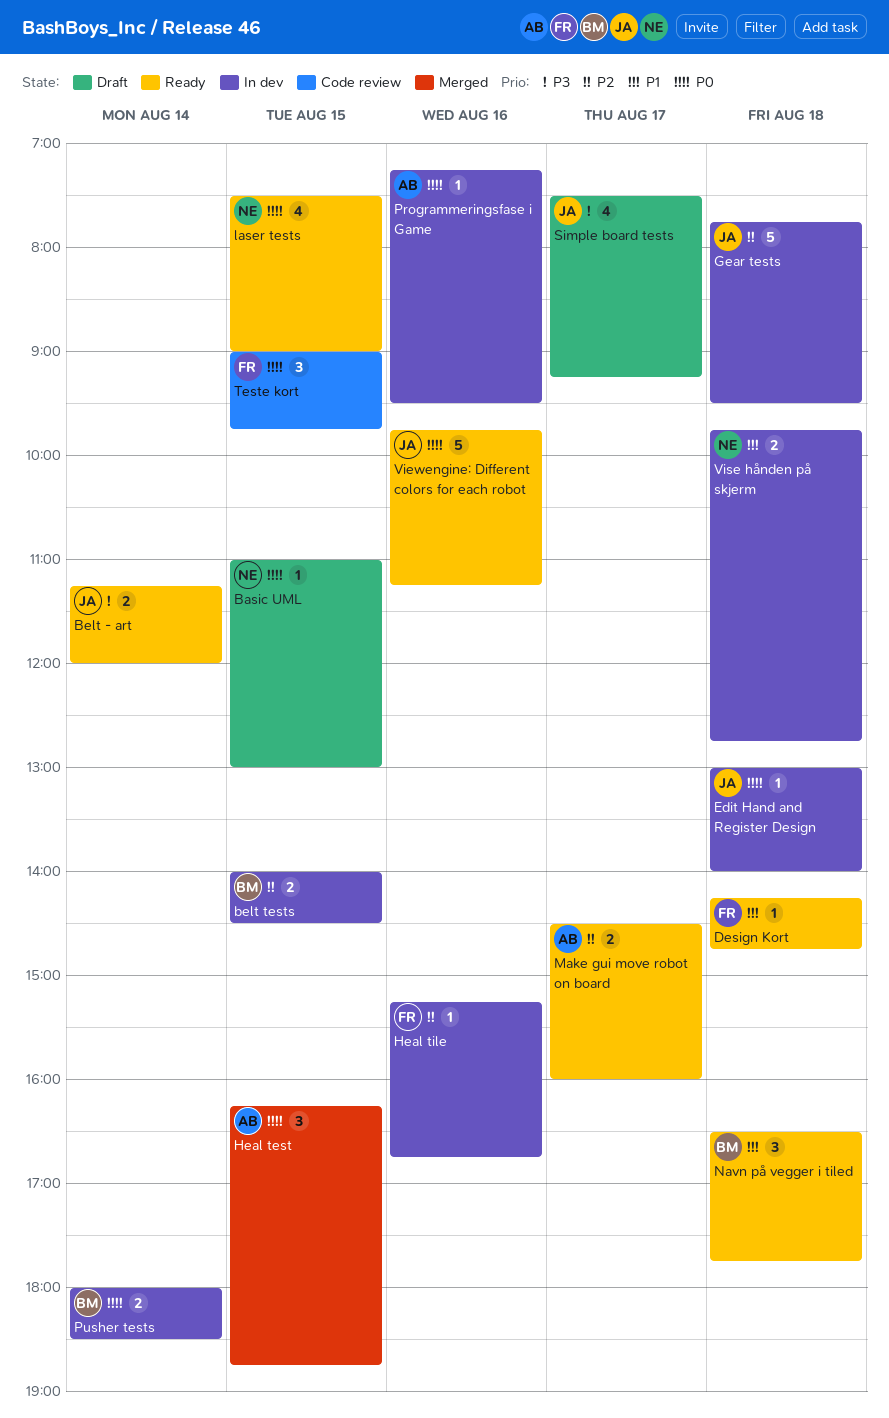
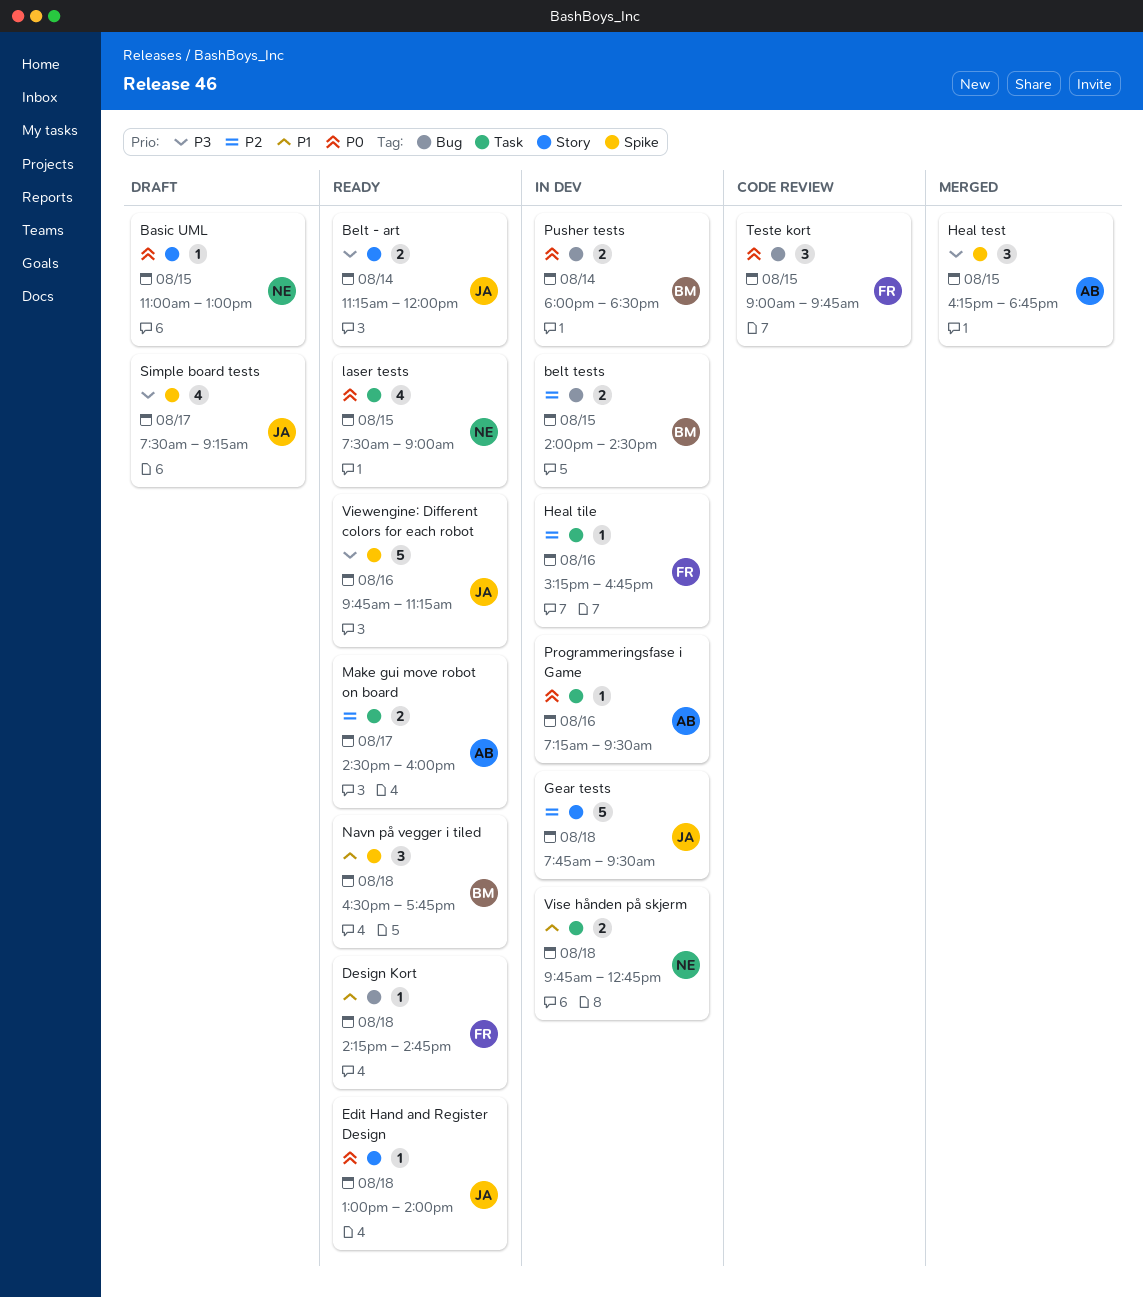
Edit Hand and Register Design, status: In dev -> Ready
Heal test, priority: P0 -> P3
Viewengine: Different colors for each robot, priority: P0 -> P3

